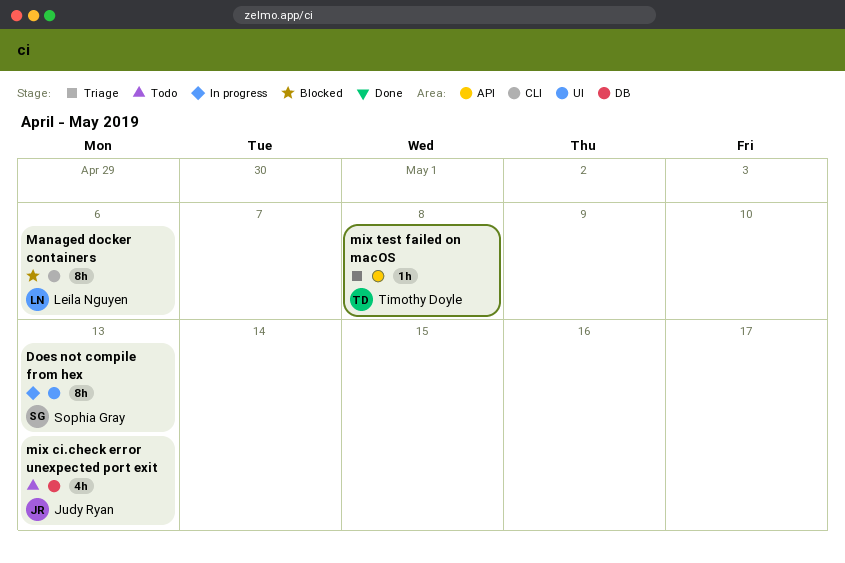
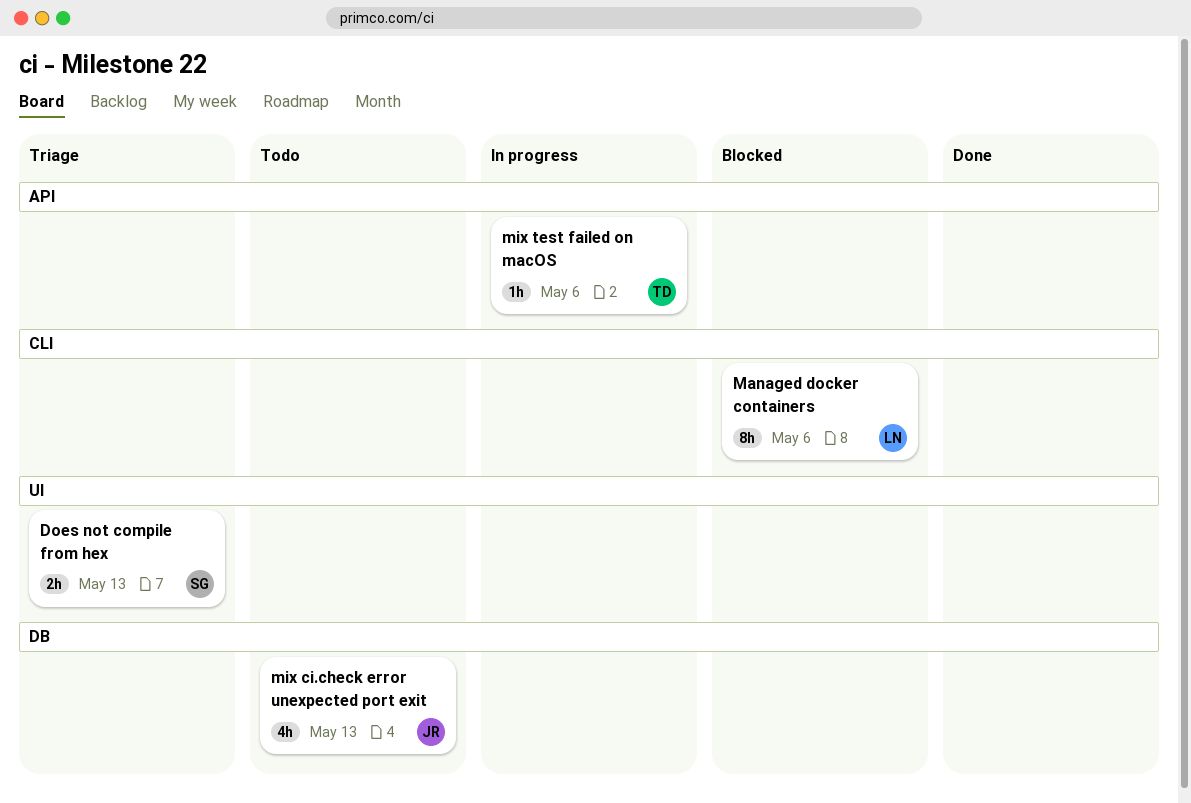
Does not compile from hex, status: In progress -> Triage
Does not compile from hex, estimate: 8h -> 2h
mix test failed on macOS, status: Triage -> In progress
mix test failed on macOS, due: May 8 -> May 6

